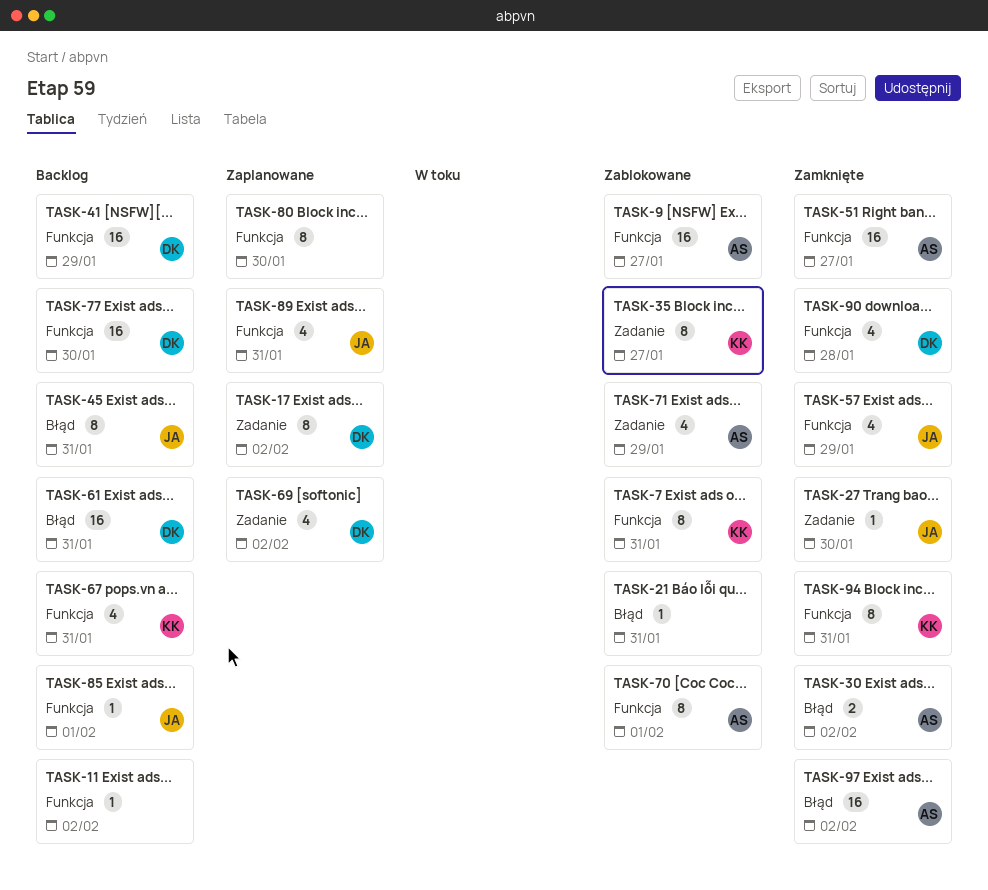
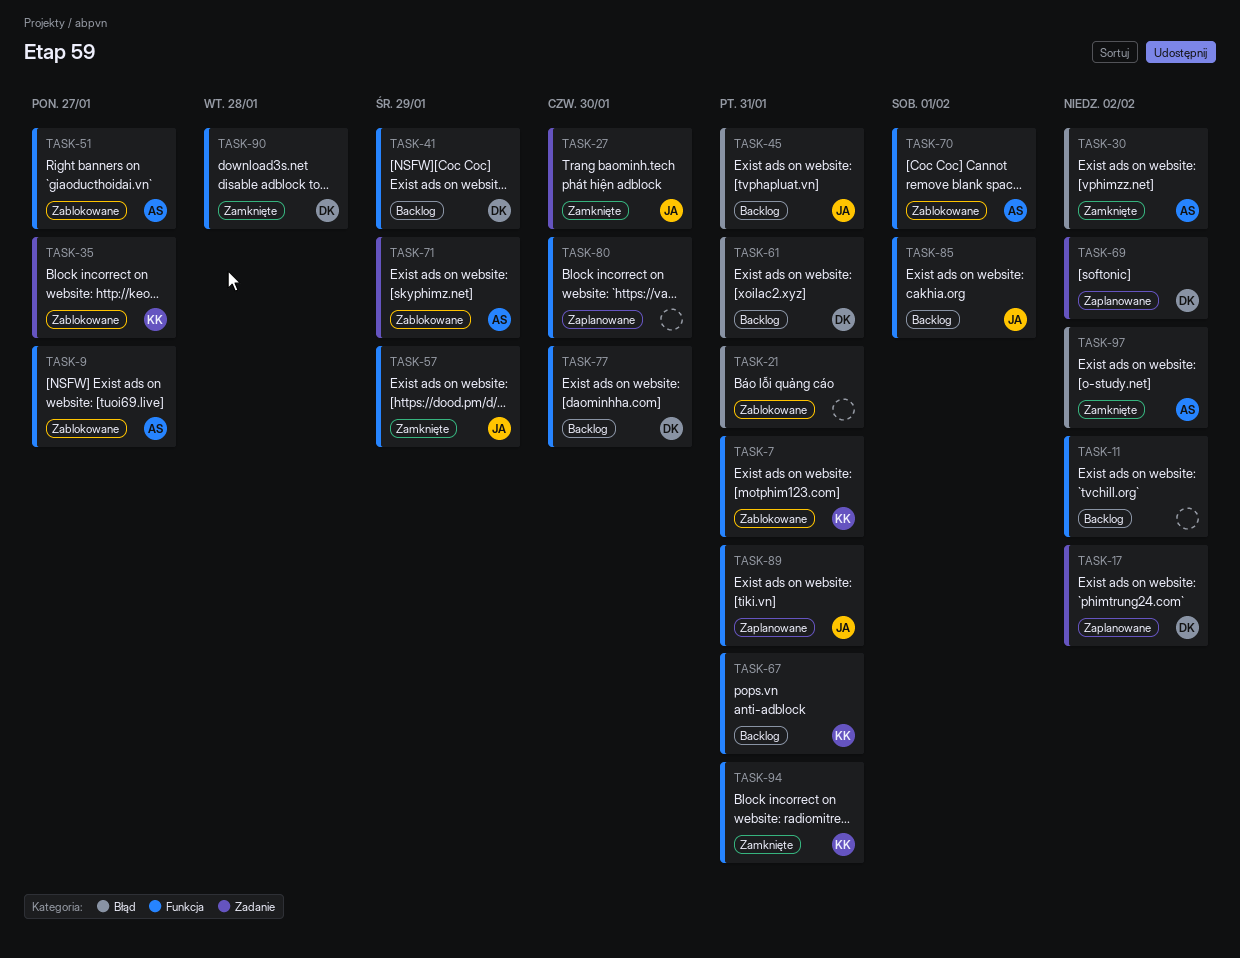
TASK-51, status: Zamknięte -> Zablokowane

